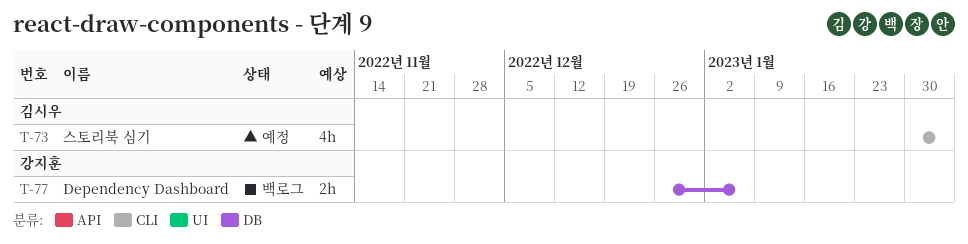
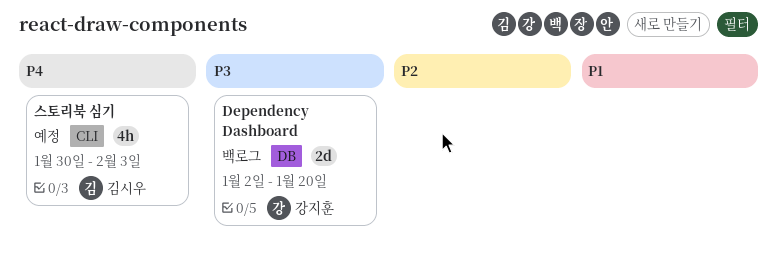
Dependency Dashboard, estimate: 2h -> 2d
Dependency Dashboard, start: Dec 26 -> Jan 2
Dependency Dashboard, due: Jan 6 -> Jan 20

